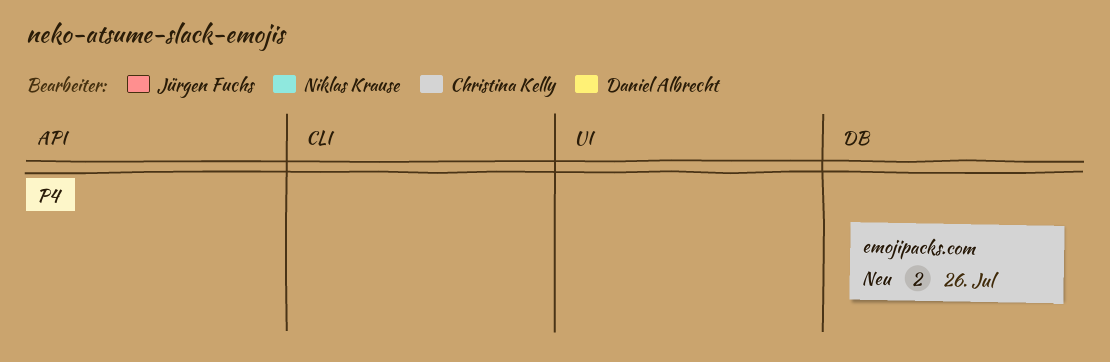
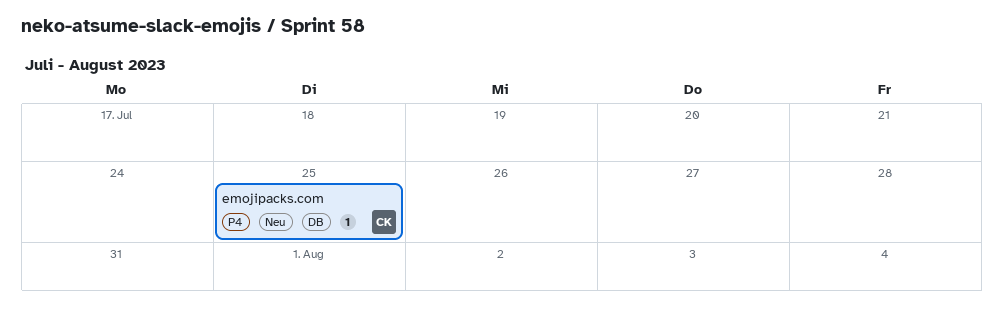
emojipacks.com, estimate: 2 -> 1
emojipacks.com, due: Jul 26 -> Jul 25

